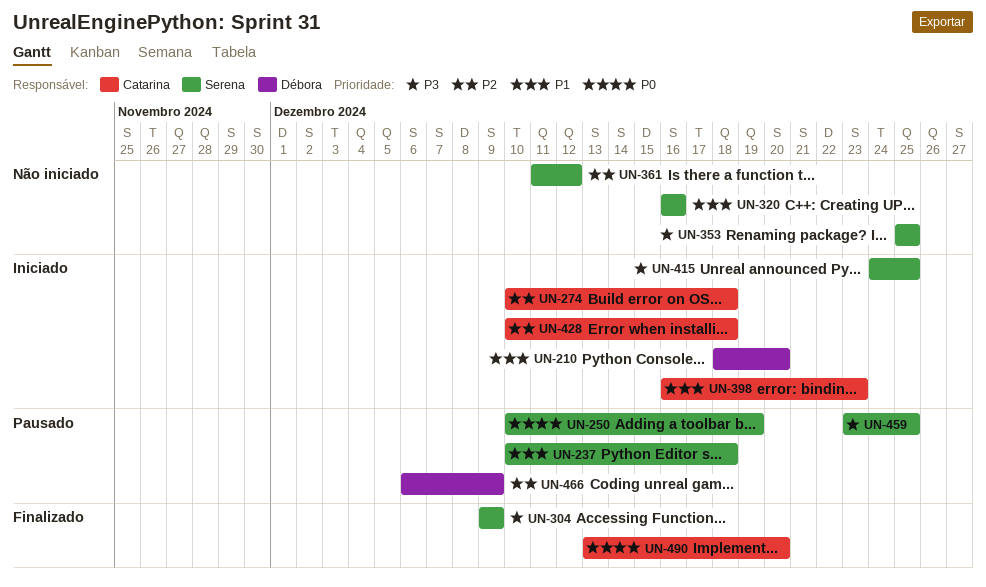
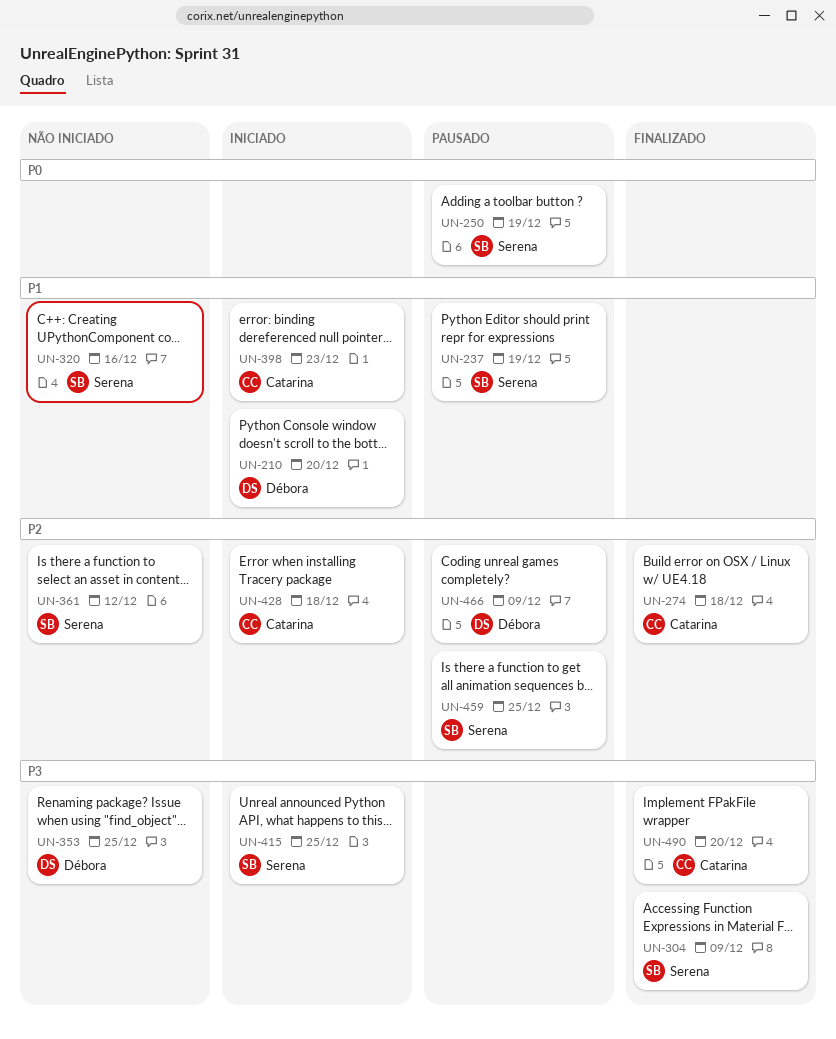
UN-237, due: Dec 18 -> Dec 19
UN-274, status: Iniciado -> Finalizado
UN-353, owner: Serena -> Débora
UN-459, priority: P3 -> P2
UN-490, priority: P0 -> P3

